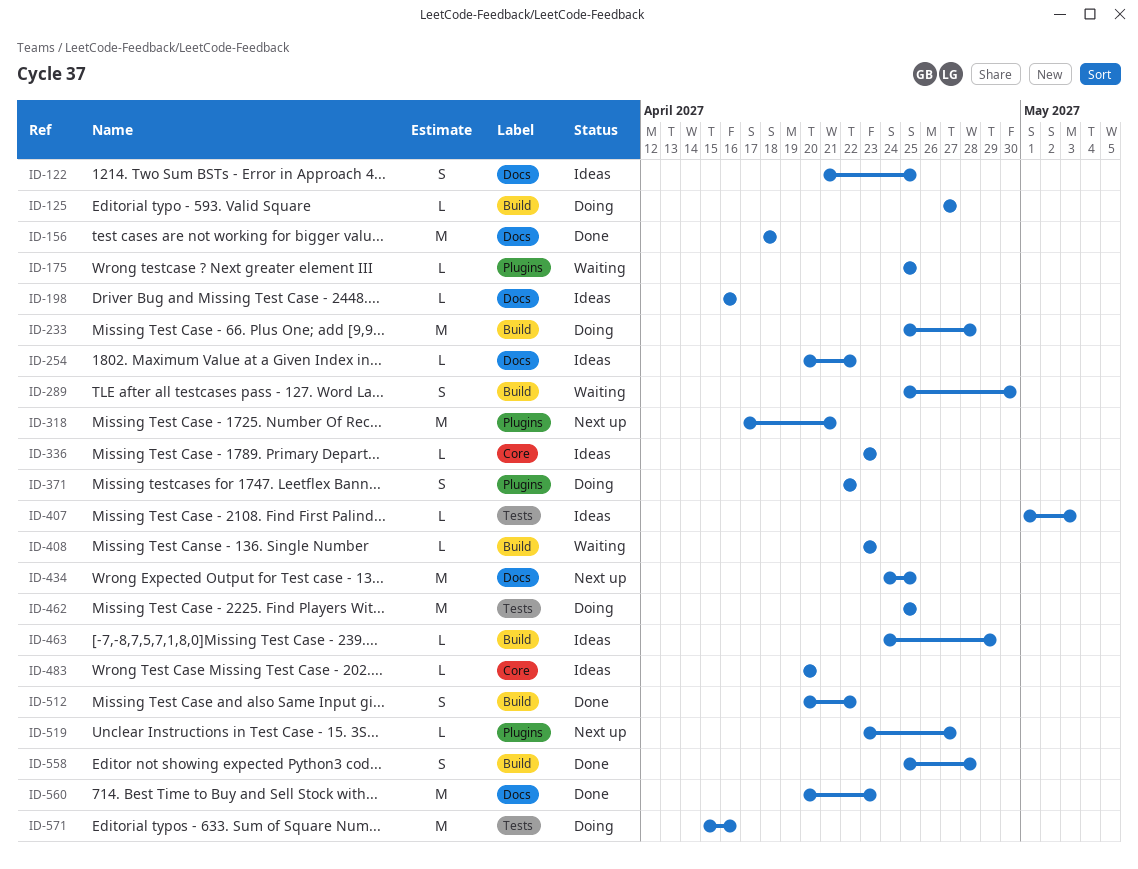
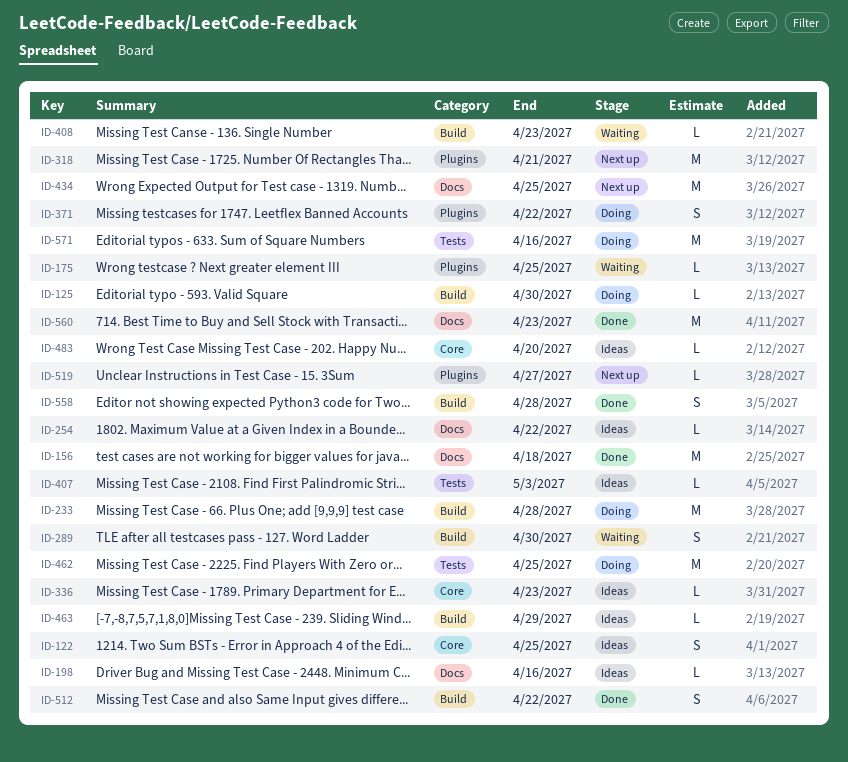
ID-122, label: Docs -> Core
ID-125, due: Apr 27 -> Apr 30

